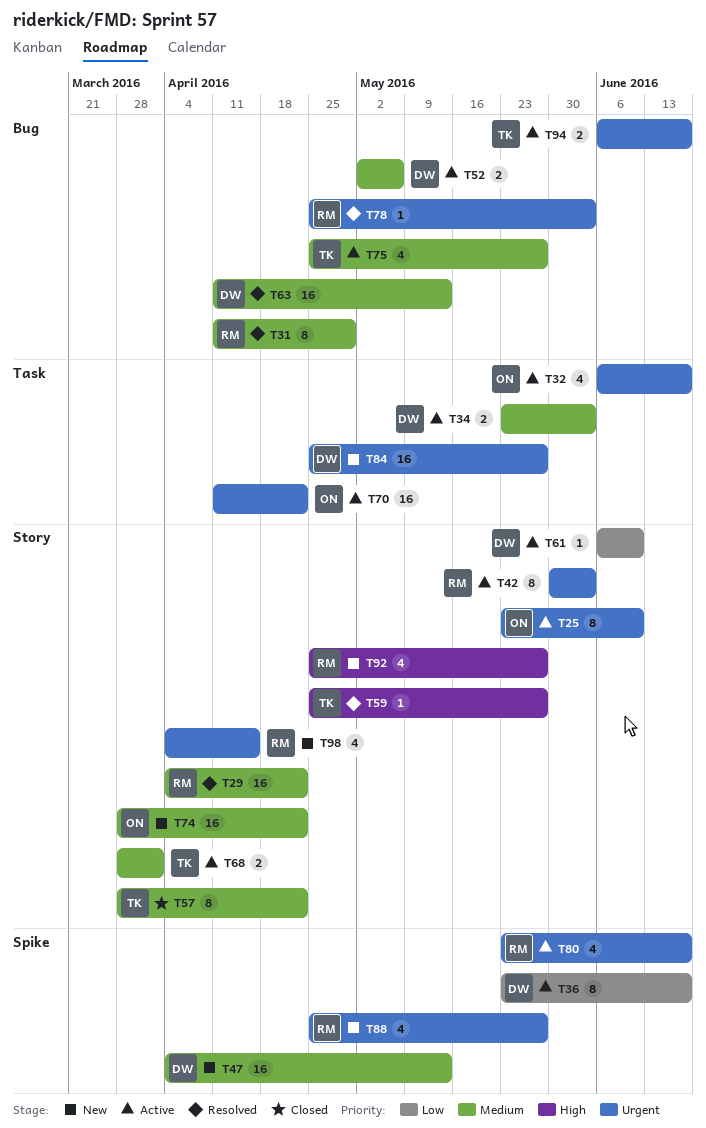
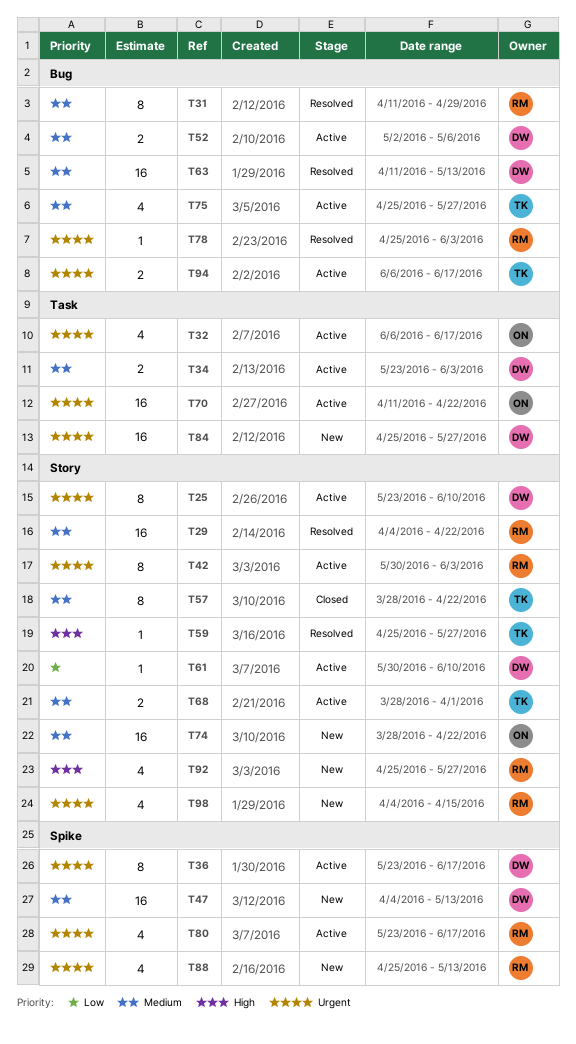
T25, owner: ON -> DW
T36, priority: Low -> Urgent
T61, start: Jun 6 -> May 30
T88, due: May 27 -> May 13

